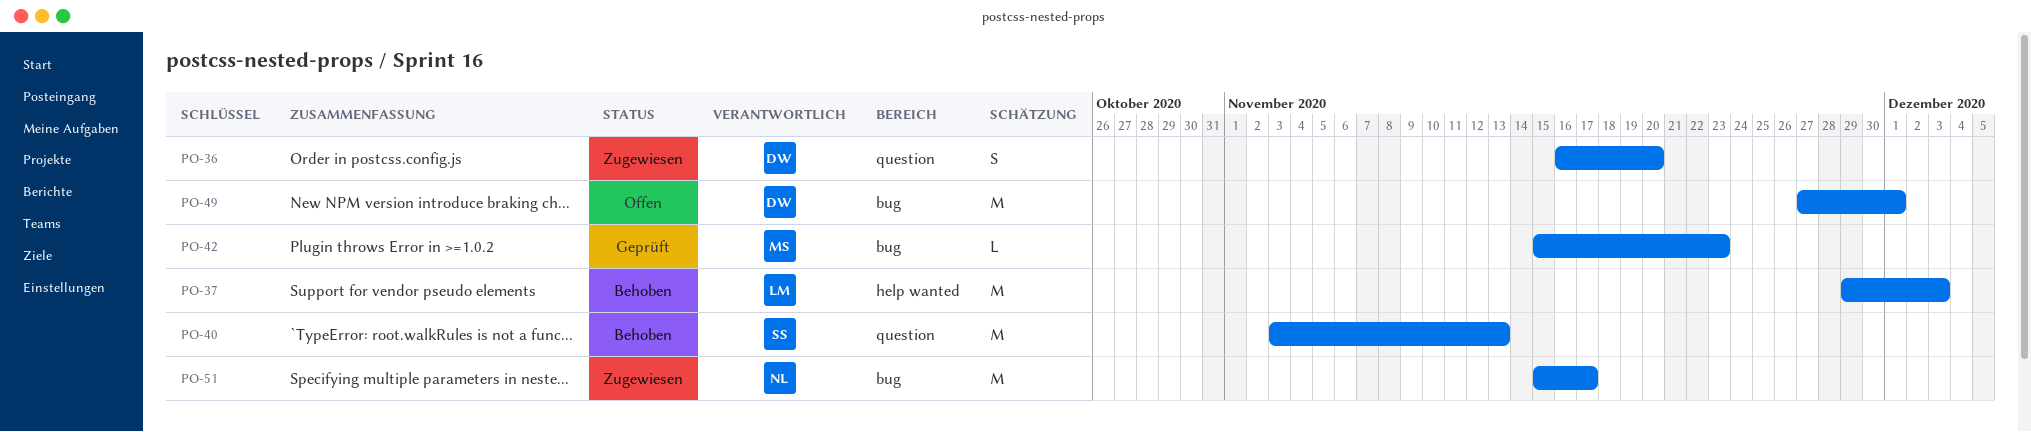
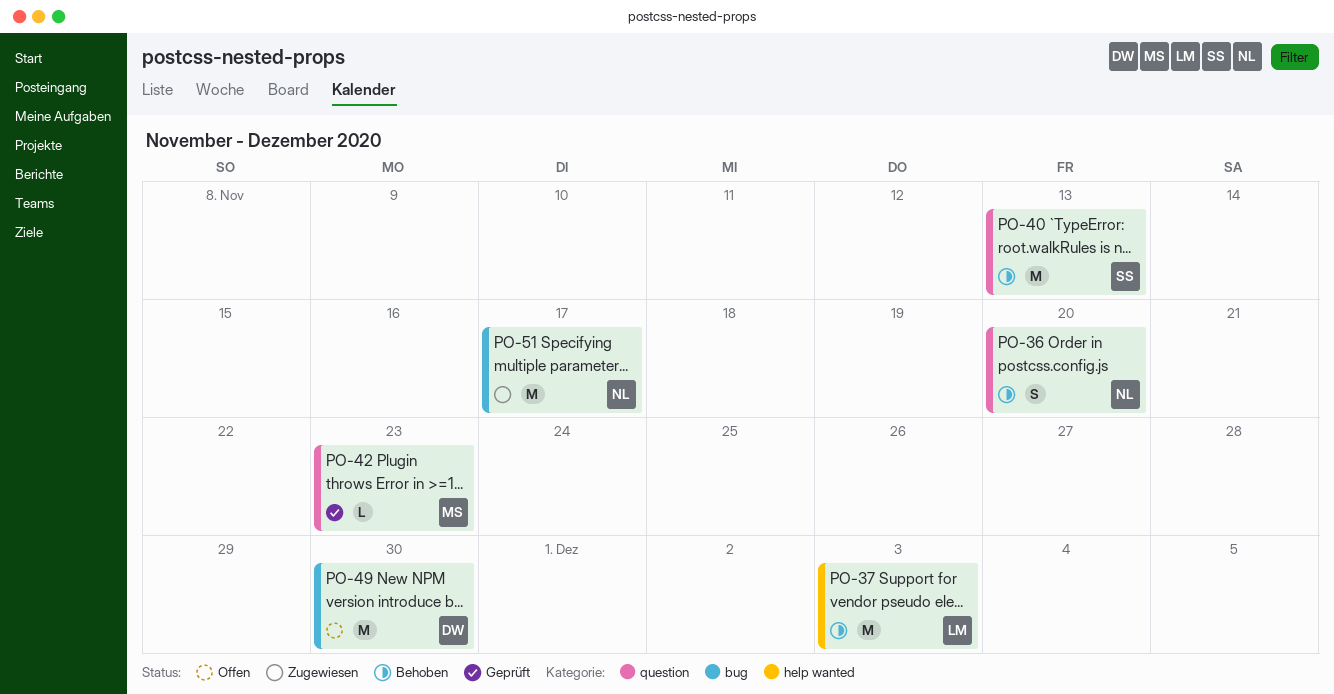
PO-36, status: Zugewiesen -> Behoben
PO-36, owner: DW -> NL
PO-42, label: bug -> question
PO-49, due: Dec 1 -> Nov 30

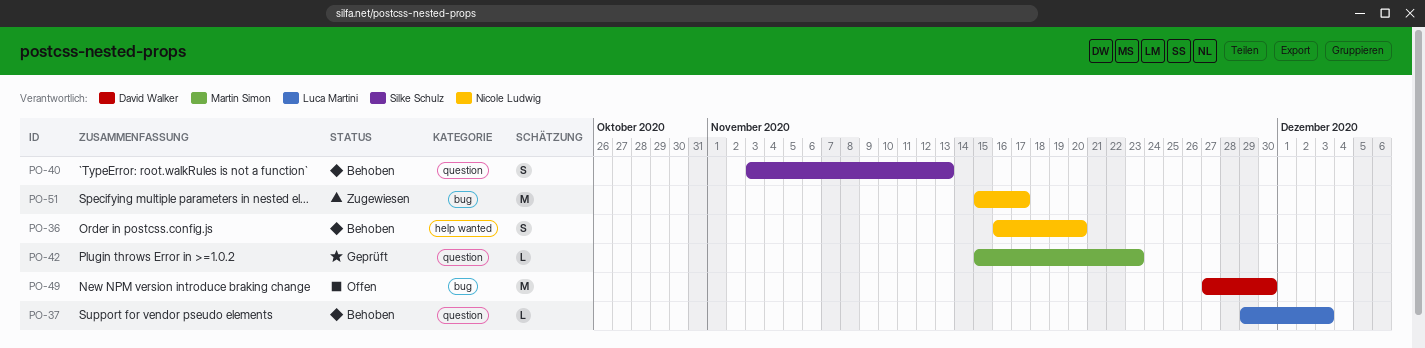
PO-36, label: question -> help wanted
PO-37, label: help wanted -> question
PO-37, estimate: M -> L
PO-40, estimate: M -> S

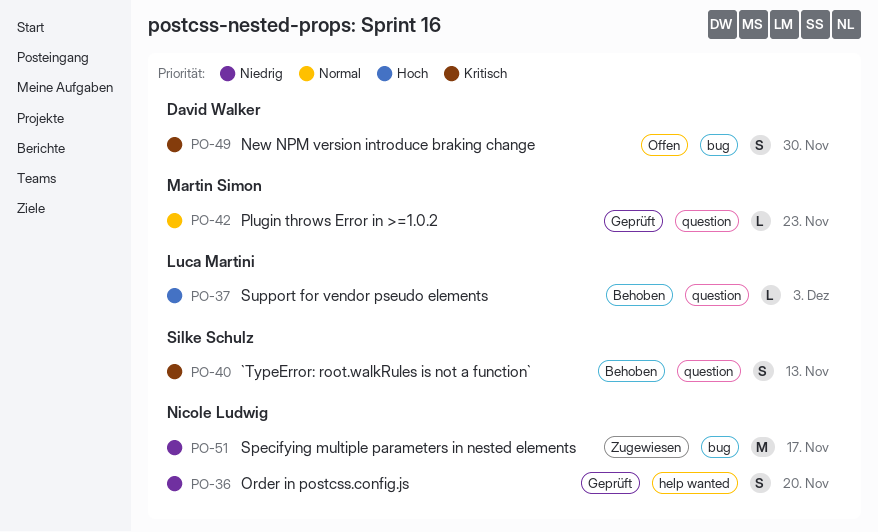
PO-36, status: Behoben -> Geprüft
PO-49, estimate: M -> S

